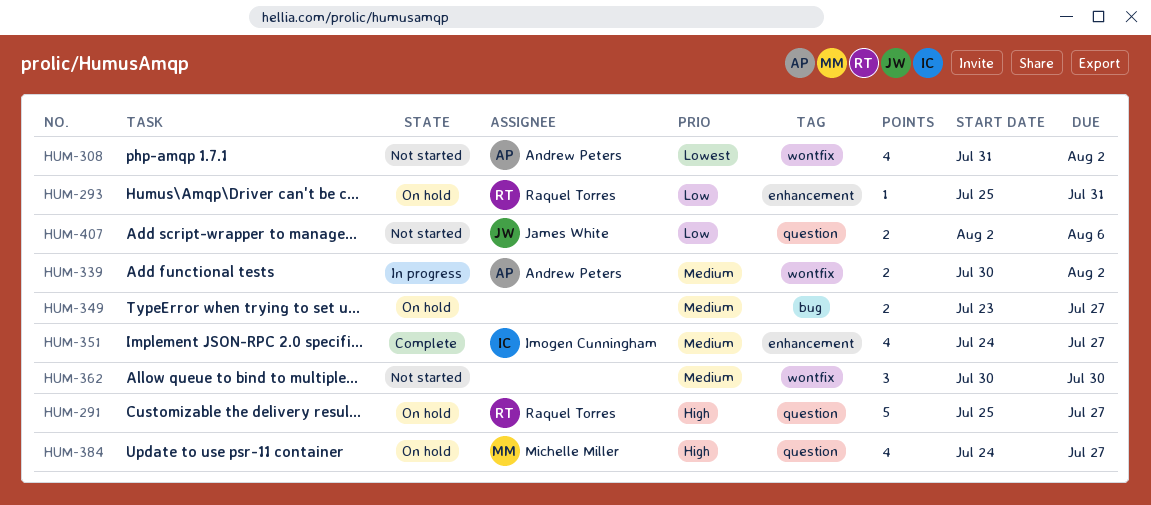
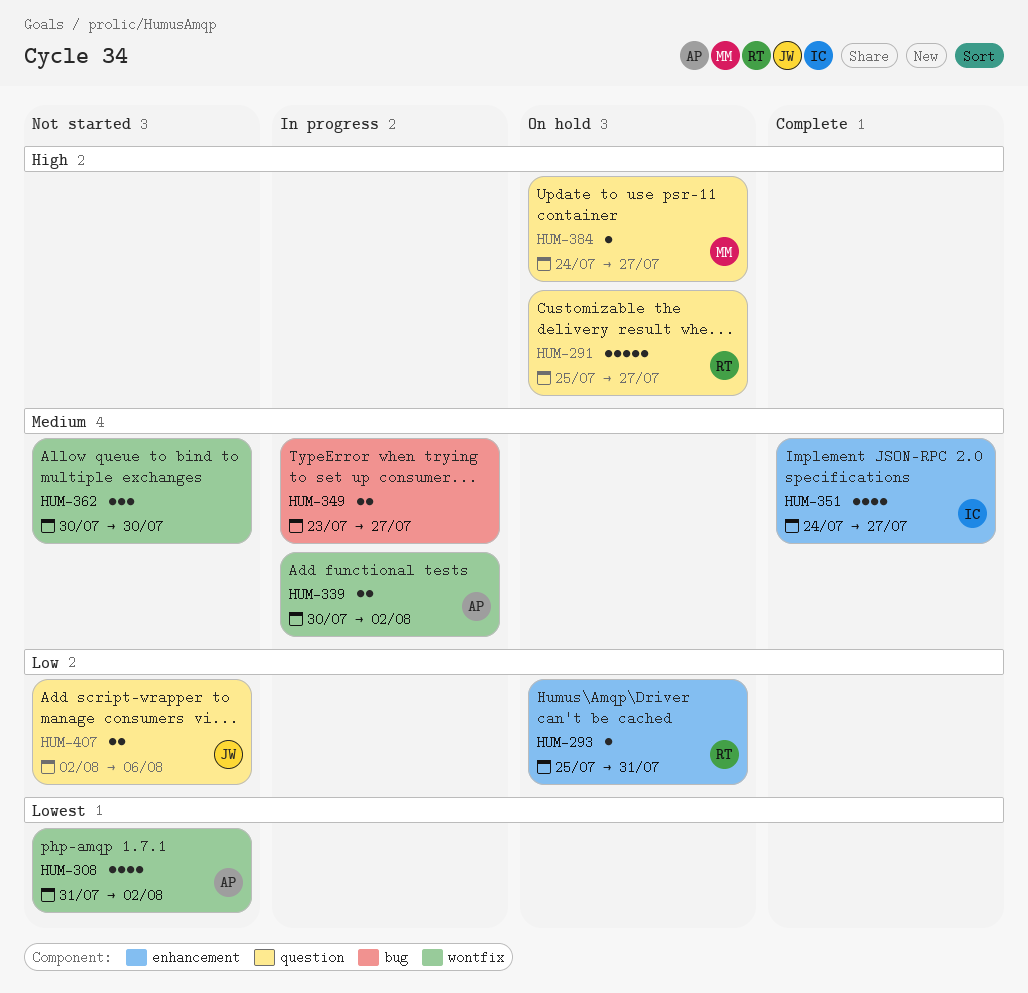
HUM-349, status: On hold -> In progress
HUM-384, estimate: 4 -> 1

